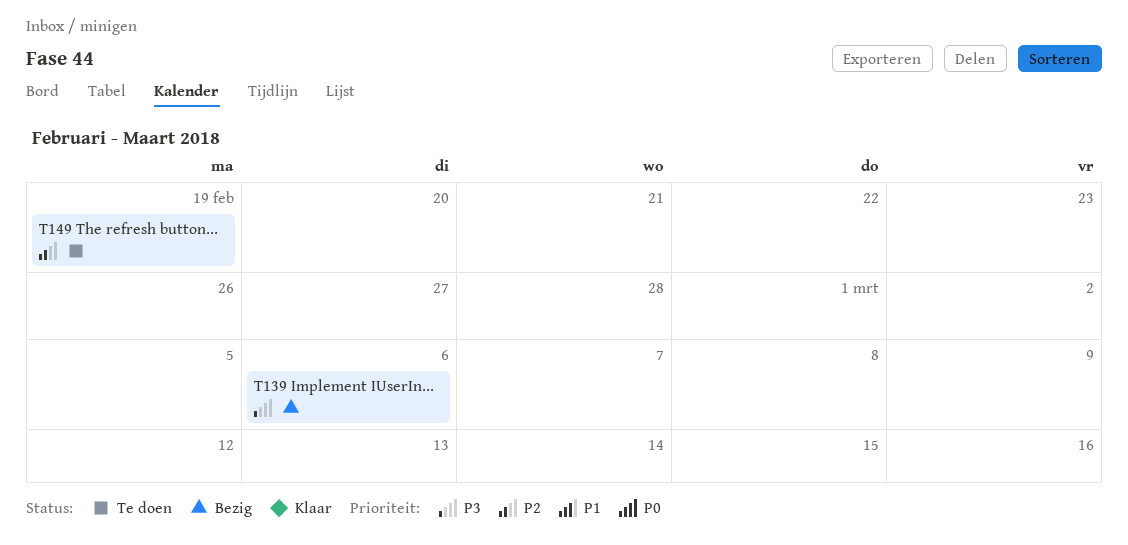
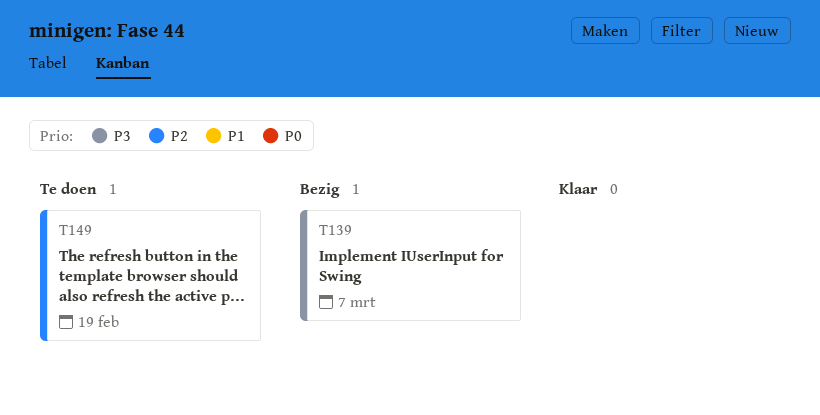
T139, due: Mar 6 -> Mar 7

